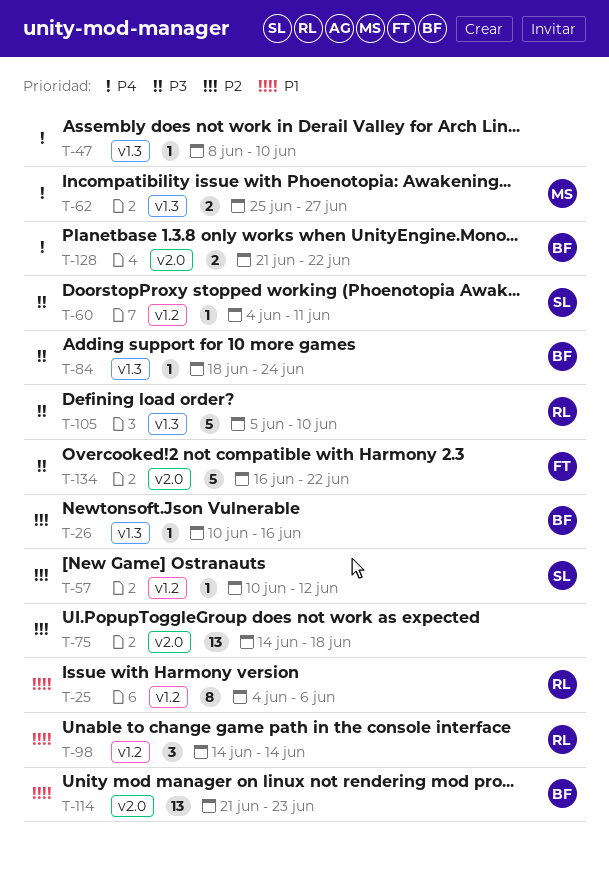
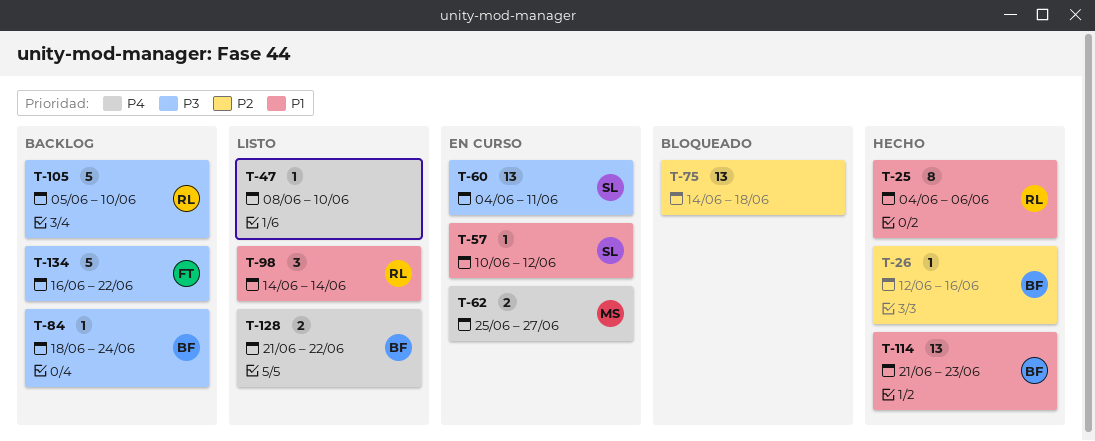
T-26, start: Jun 10 -> Jun 12
T-57, priority: P2 -> P1
T-60, estimate: 1 -> 13

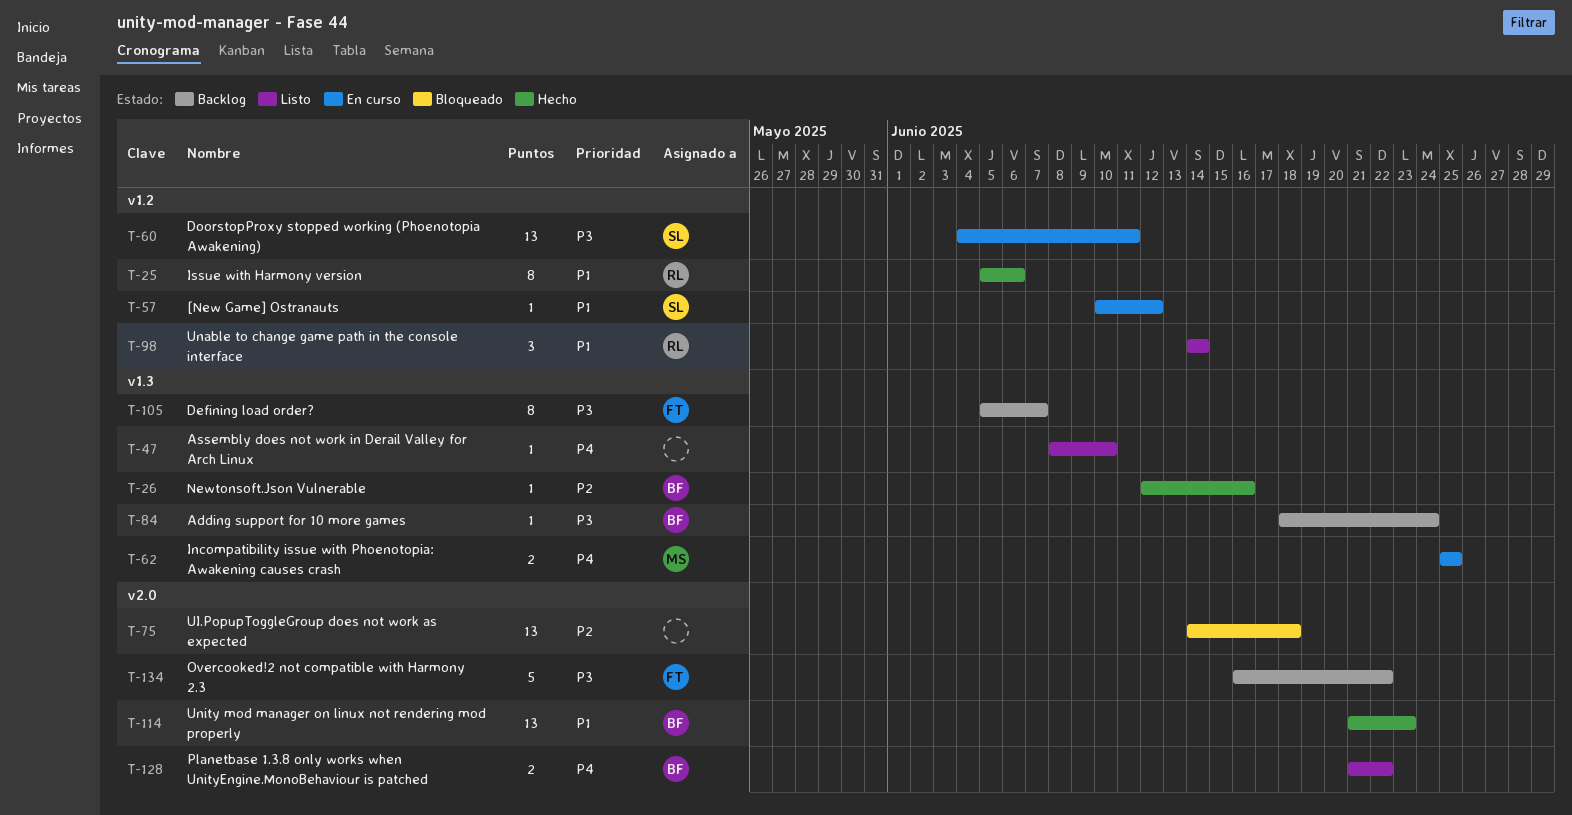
T-25, start: Jun 4 -> Jun 5
T-62, due: Jun 27 -> Jun 25
T-105, owner: RL -> FT
T-105, estimate: 5 -> 8
T-105, due: Jun 10 -> Jun 7

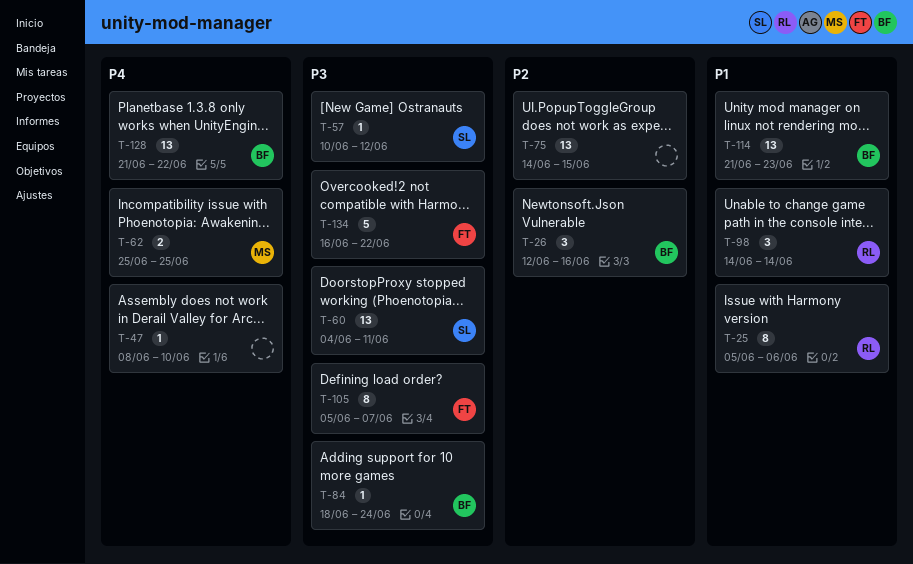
T-26, estimate: 1 -> 3
T-57, priority: P1 -> P3
T-75, due: Jun 18 -> Jun 15
T-128, estimate: 2 -> 13

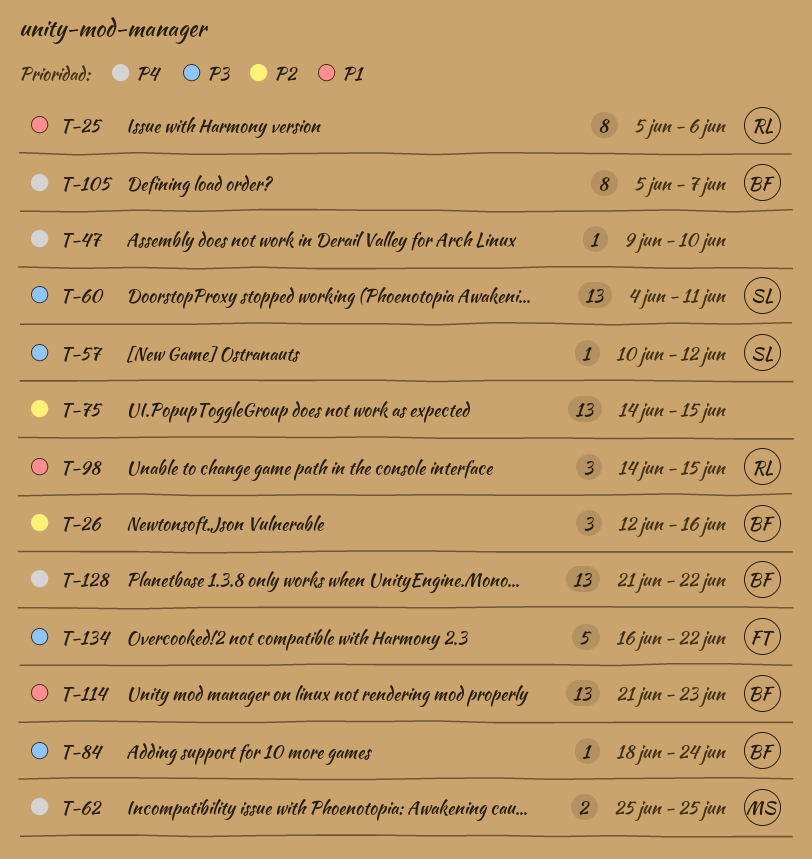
T-47, start: Jun 8 -> Jun 9
T-98, due: Jun 14 -> Jun 15
T-105, owner: FT -> BF
T-105, priority: P3 -> P4

